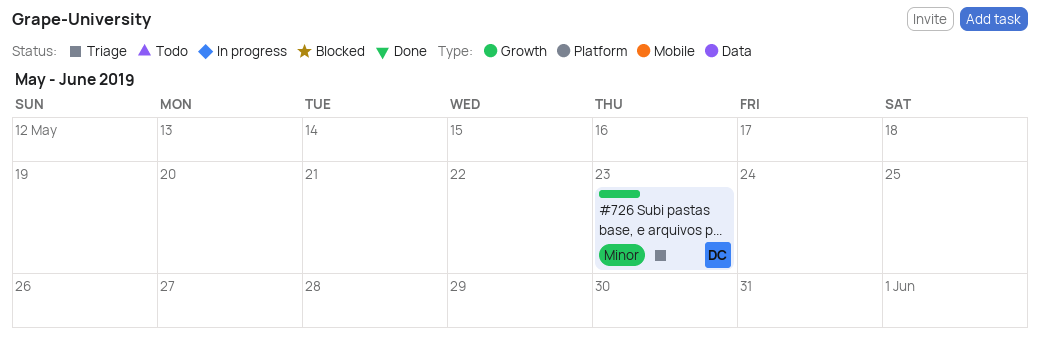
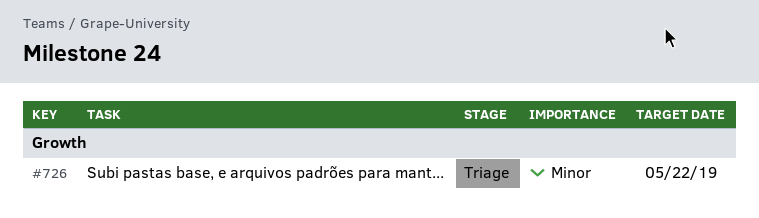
#726, due: May 23 -> May 22

